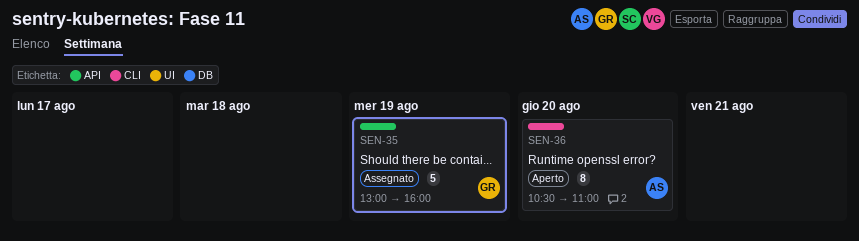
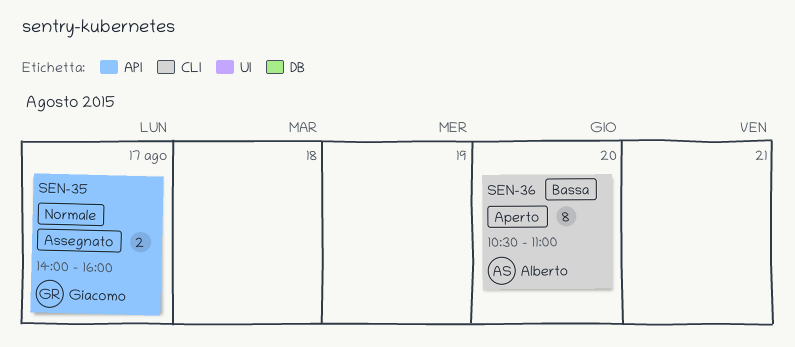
SEN-35, estimate: 5 -> 2
SEN-35, day: Aug 19 -> Aug 17
SEN-35, begins: 13:00 -> 14:00

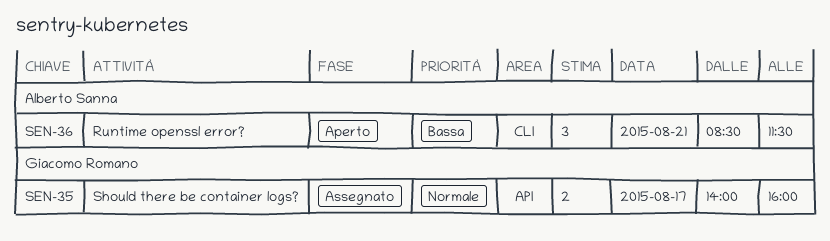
SEN-36, estimate: 8 -> 3
SEN-36, day: Aug 20 -> Aug 21
SEN-36, begins: 10:30 -> 08:30
SEN-36, ends: 11:00 -> 11:30

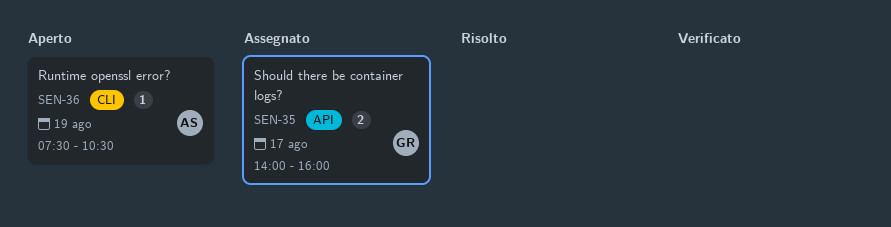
SEN-36, estimate: 3 -> 1
SEN-36, day: Aug 21 -> Aug 19
SEN-36, begins: 08:30 -> 07:30
SEN-36, ends: 11:30 -> 10:30

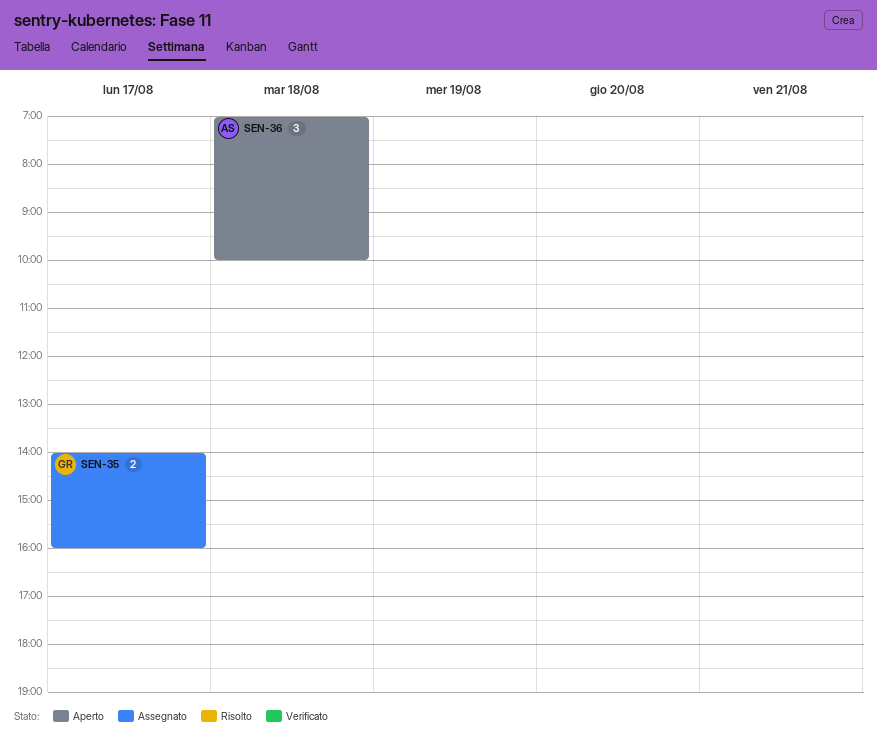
SEN-36, estimate: 1 -> 3
SEN-36, day: Aug 19 -> Aug 18
SEN-36, begins: 07:30 -> 07:00
SEN-36, ends: 10:30 -> 10:00

